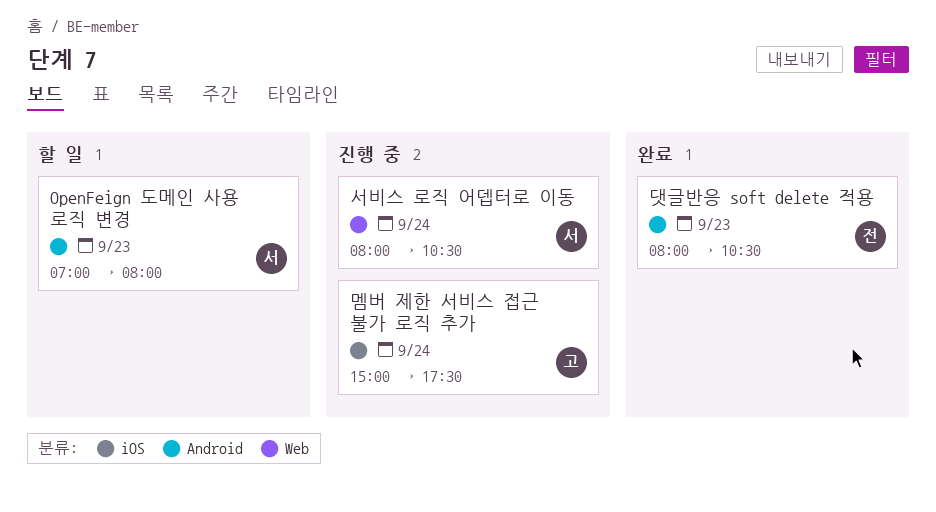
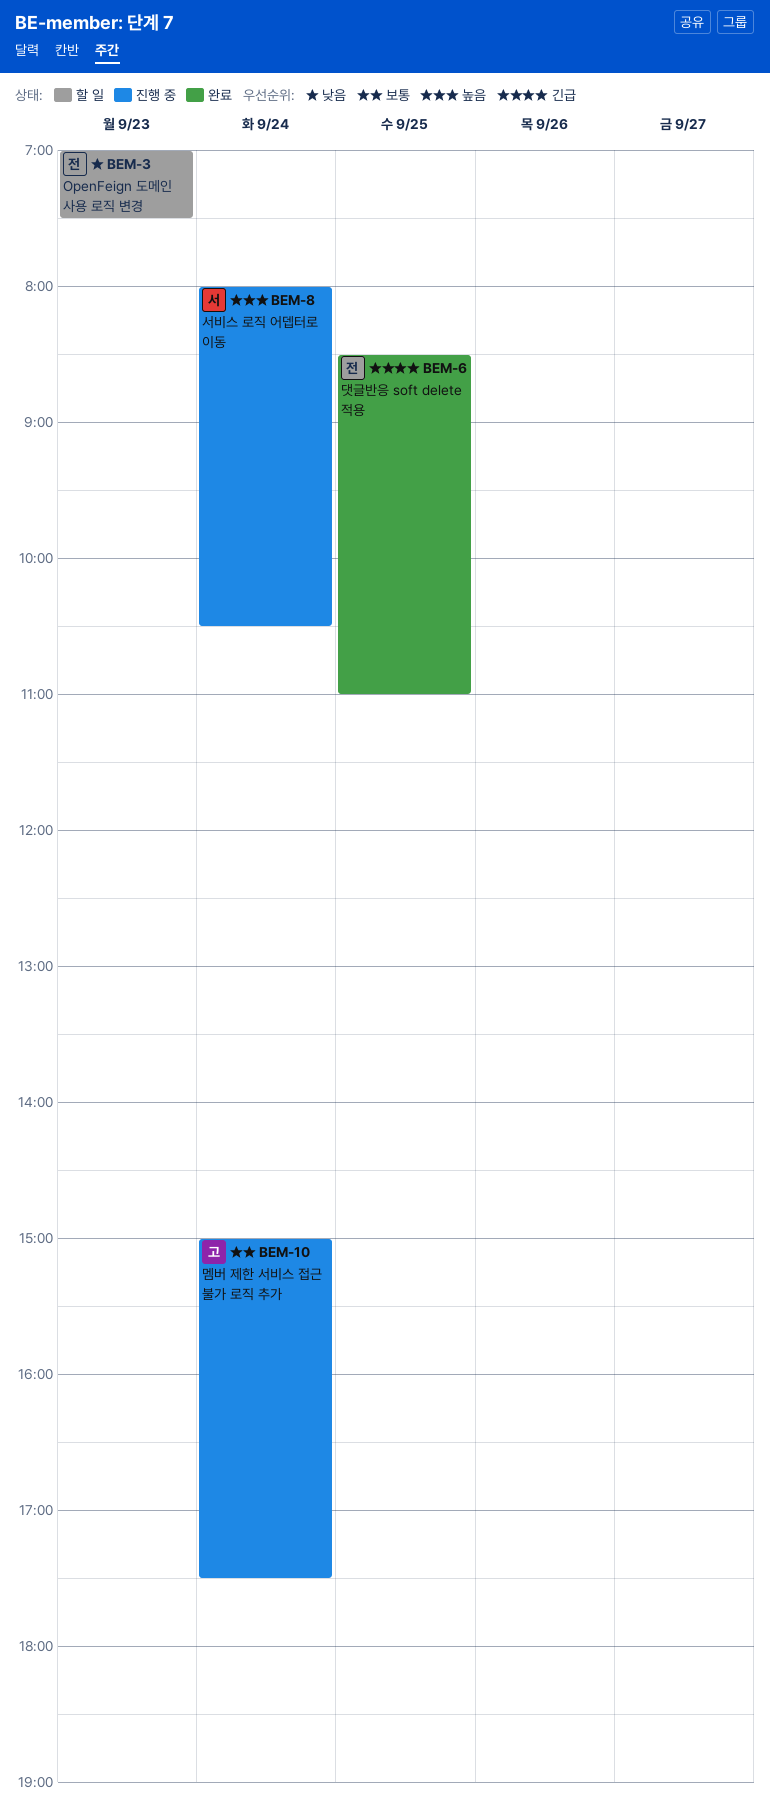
OpenFeign 도메인 사용 로직 변경, owner: 서 -> 전
OpenFeign 도메인 사용 로직 변경, ends: 08:00 -> 07:30
댓글반응 soft delete 적용, day: Sep 23 -> Sep 25
댓글반응 soft delete 적용, begins: 08:00 -> 08:30
댓글반응 soft delete 적용, ends: 10:30 -> 11:00

